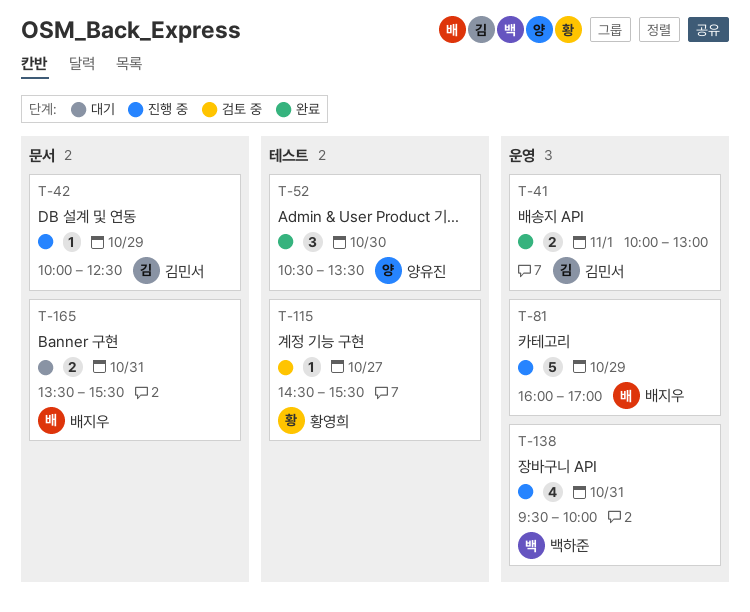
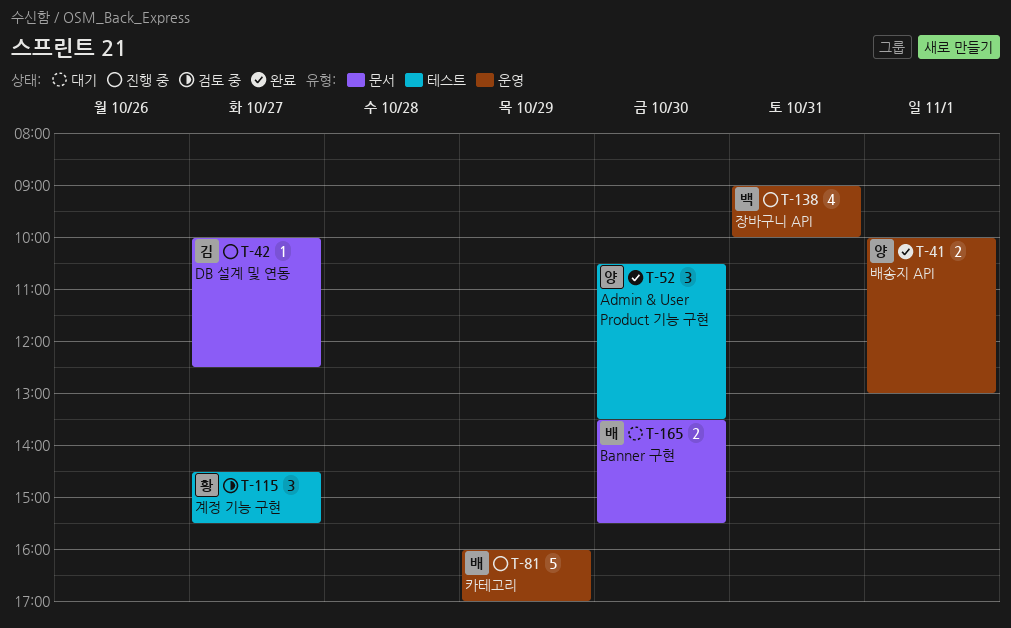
T-41, owner: 김민서 -> 양유진
T-42, day: Oct 29 -> Oct 27
T-115, estimate: 1 -> 3
T-138, begins: 09:30 -> 09:00
T-165, day: Oct 31 -> Oct 30

